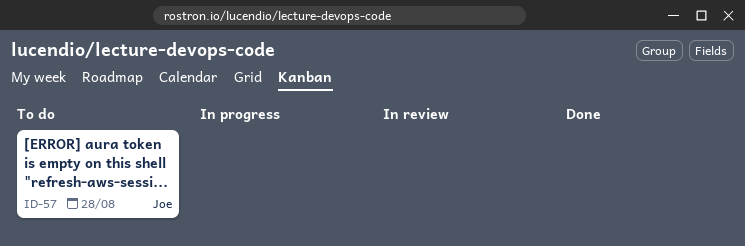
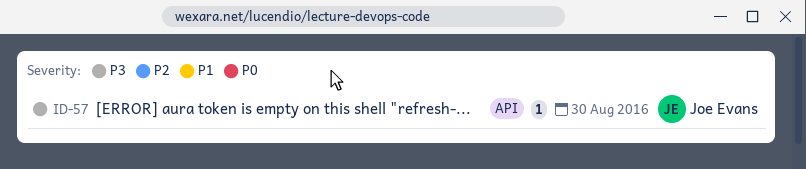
ID-57, due: Aug 28 -> Aug 30

